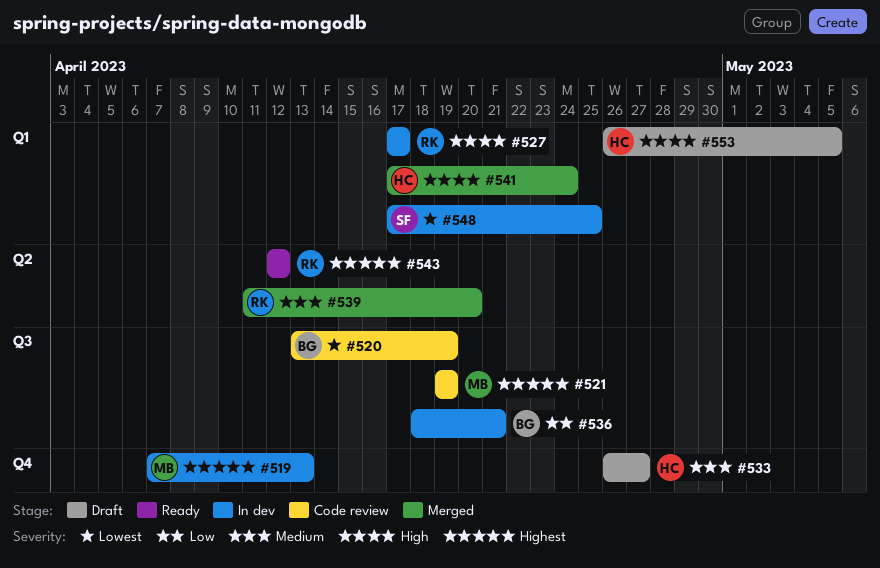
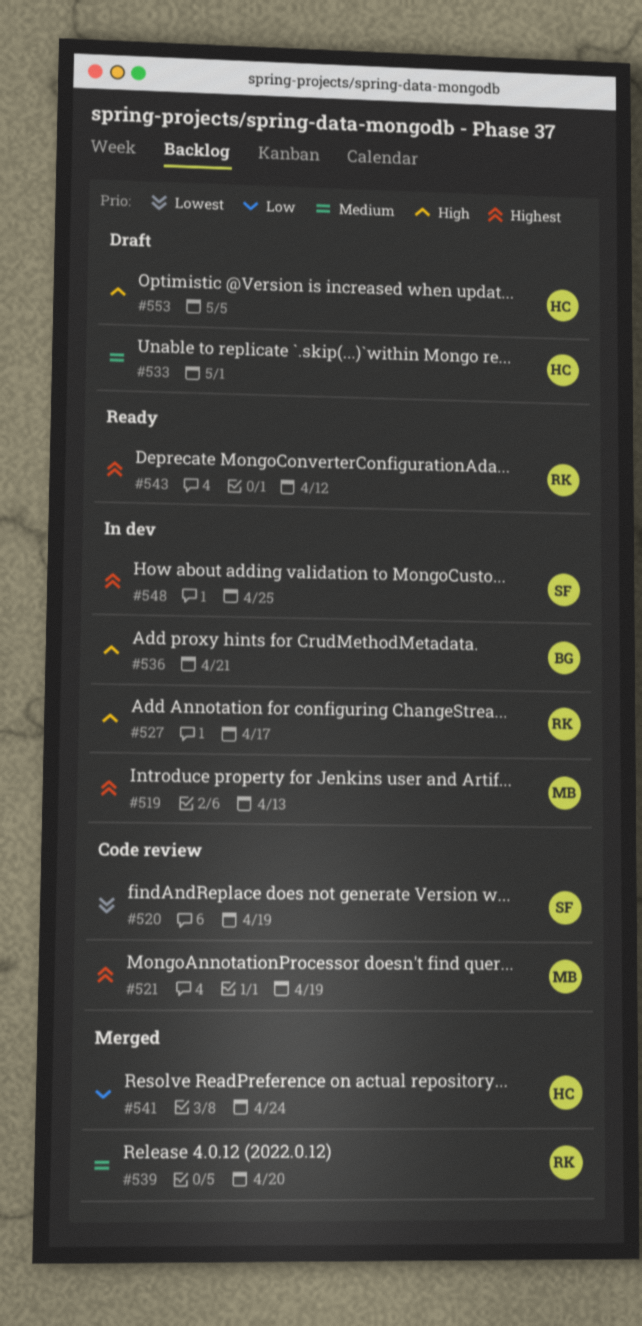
#520, owner: BG -> SF
#533, due: Apr 27 -> May 1
#536, priority: Low -> High
#541, priority: High -> Low
#548, priority: Lowest -> Highest

